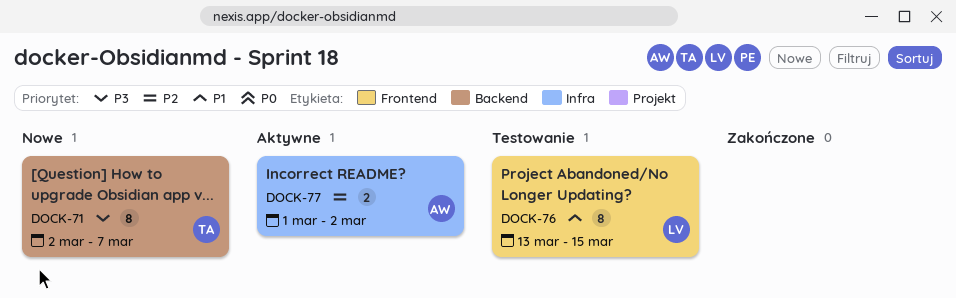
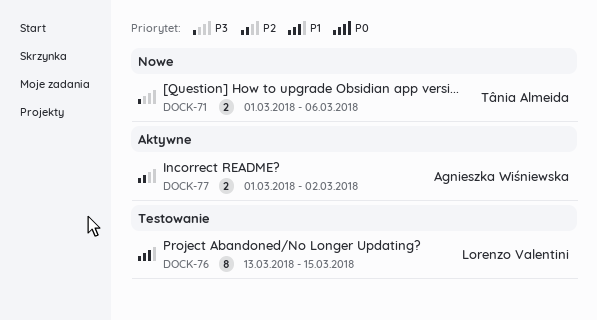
DOCK-71, estimate: 8 -> 2
DOCK-71, start: Mar 2 -> Mar 1
DOCK-71, due: Mar 7 -> Mar 6

